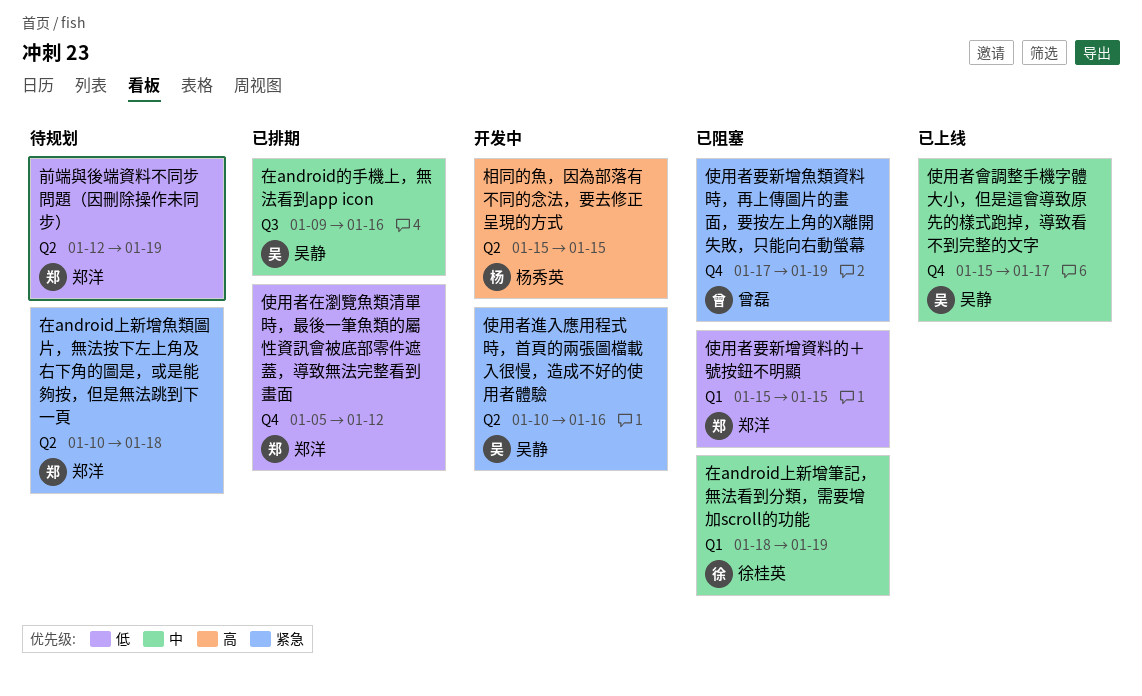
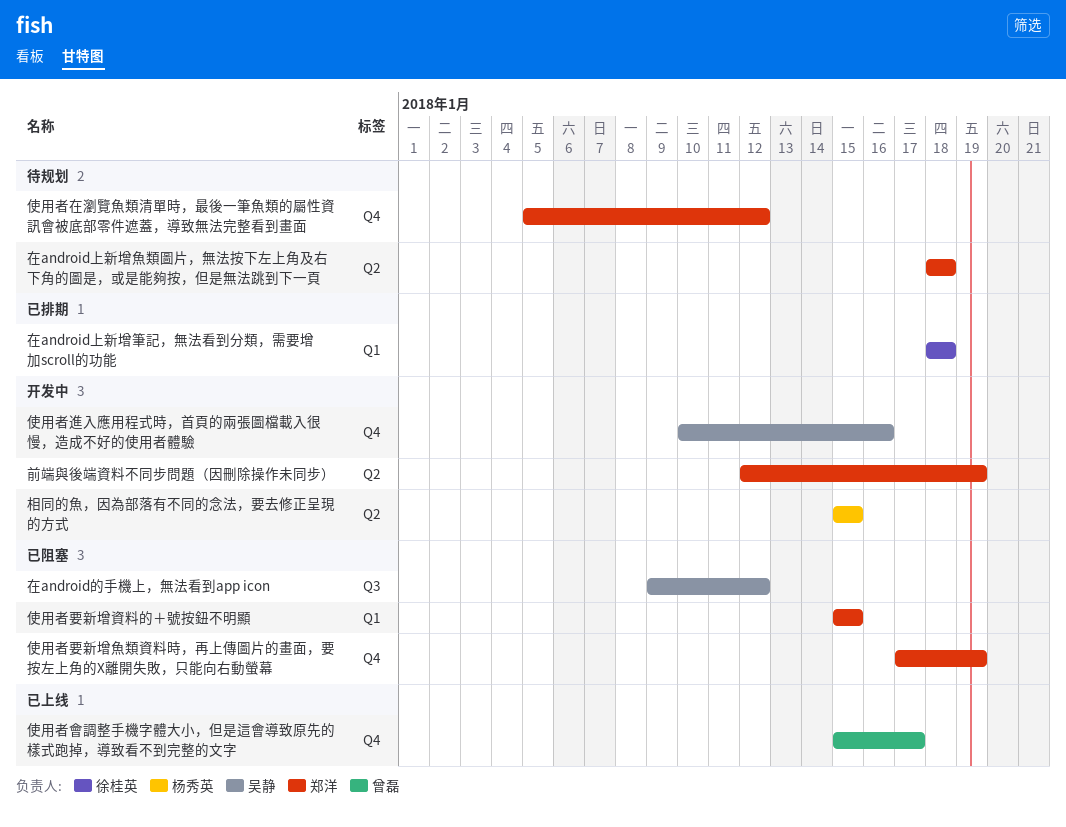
使用者在瀏覽魚類清單時，最後一筆魚類的屬性資訊會被底部零件遮蓋，導致無法完整看到畫面, status: 已排期 -> 待规划
使用者會調整手機字體大小，但是這會導致原先的樣式跑掉，導致看不到完整的文字, owner: 吴静 -> 曾磊
使用者要新增魚類資料時，再上傳圖片的畫面，要按左上角的X離開失敗，只能向右動螢幕, owner: 曾磊 -> 郑洋
使用者進入應用程式時，首頁的兩張圖檔載入很慢，造成不好的使用者體驗, label: Q2 -> Q4
前端與後端資料不同步問題（因刪除操作未同步）, status: 待规划 -> 开发中
在android上新增筆記，無法看到分類，需要增加scroll的功能, status: 已阻塞 -> 已排期
在android上新增筆記，無法看到分類，需要增加scroll的功能, due: Jan 19 -> Jan 18
在android上新增魚類圖片，無法按下左上角及右下角的圖是，或是能夠按，但是無法跳到下一頁, start: Jan 10 -> Jan 18
在android的手機上，無法看到app icon, status: 已排期 -> 已阻塞
在android的手機上，無法看到app icon, due: Jan 16 -> Jan 12

